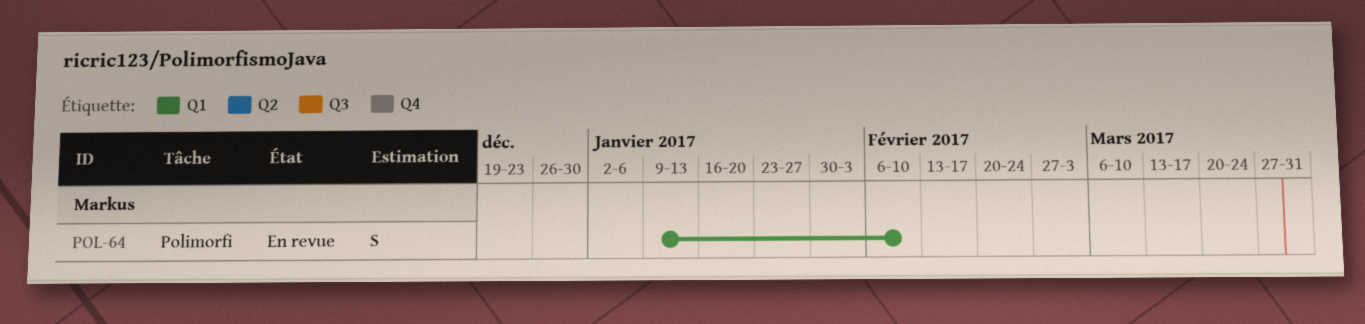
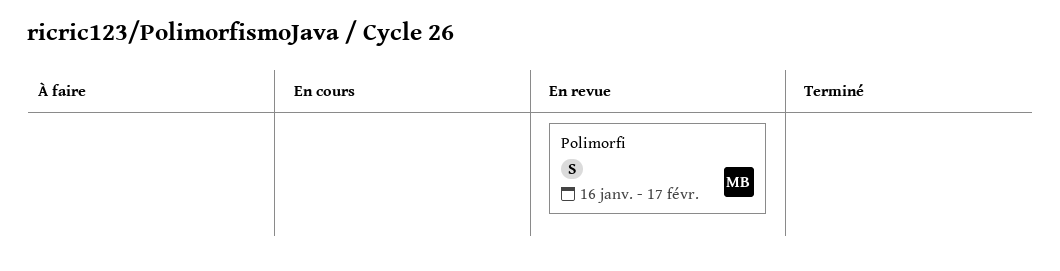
Polimorfi, start: Jan 9 -> Jan 16
Polimorfi, due: Feb 10 -> Feb 17

